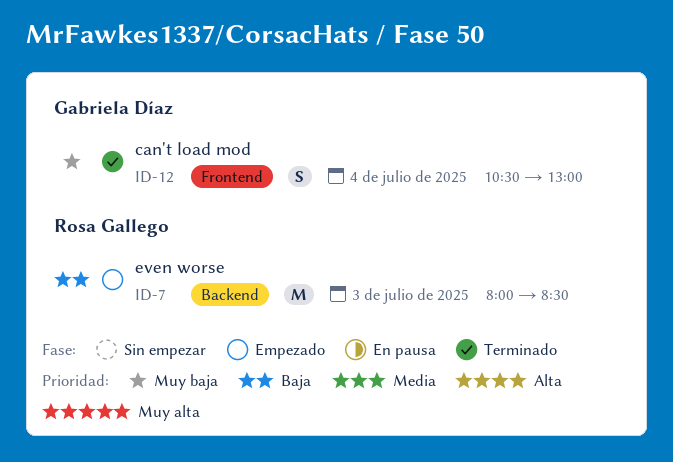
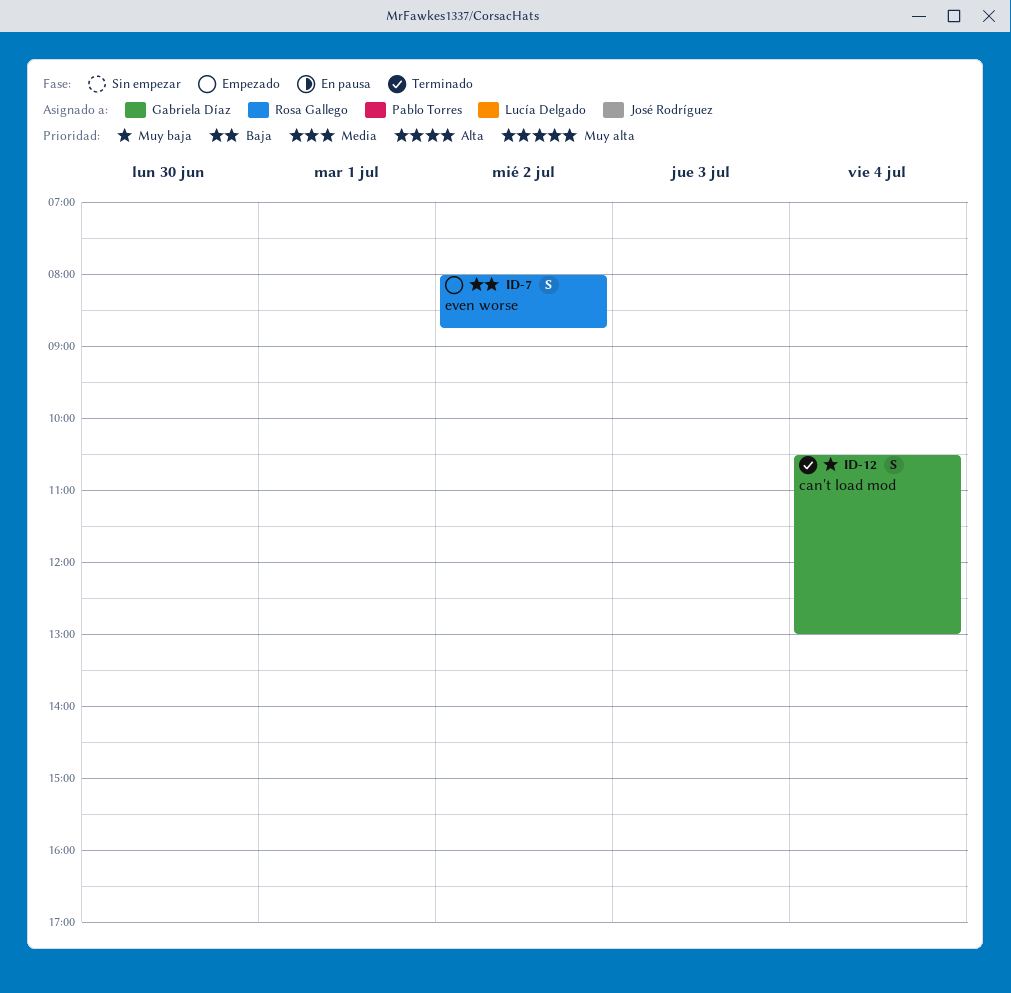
ID-7, estimate: M -> S
ID-7, day: Jul 3 -> Jul 2
ID-7, ends: 08:30 -> 08:45

